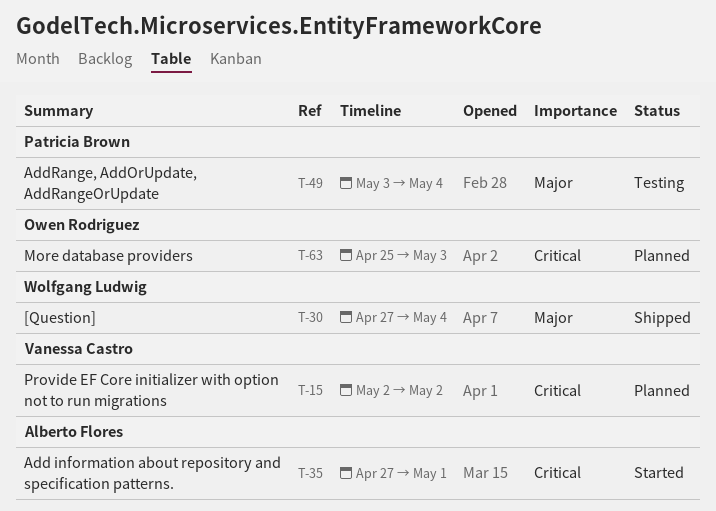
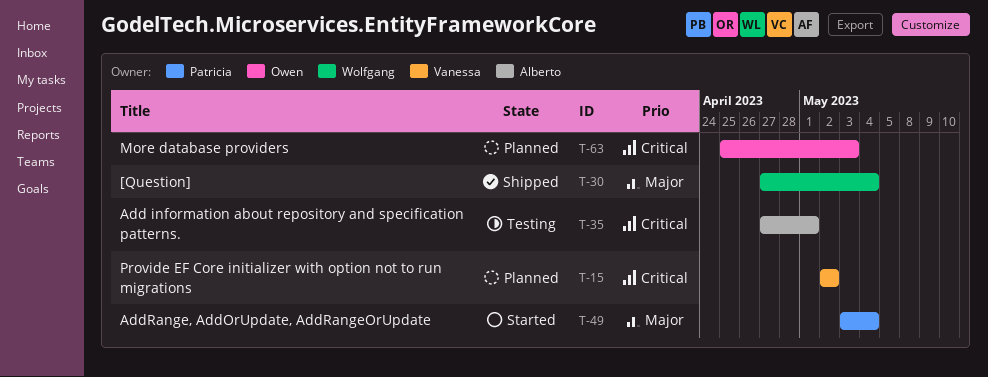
T-35, status: Started -> Testing
T-49, status: Testing -> Started

